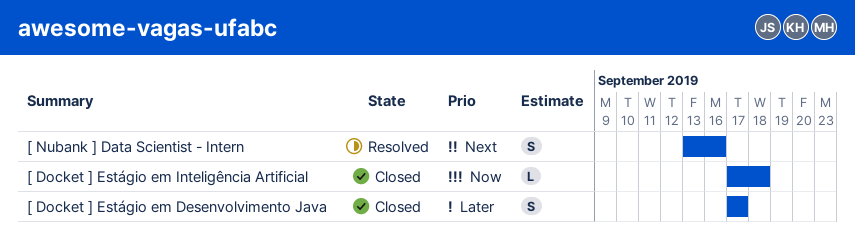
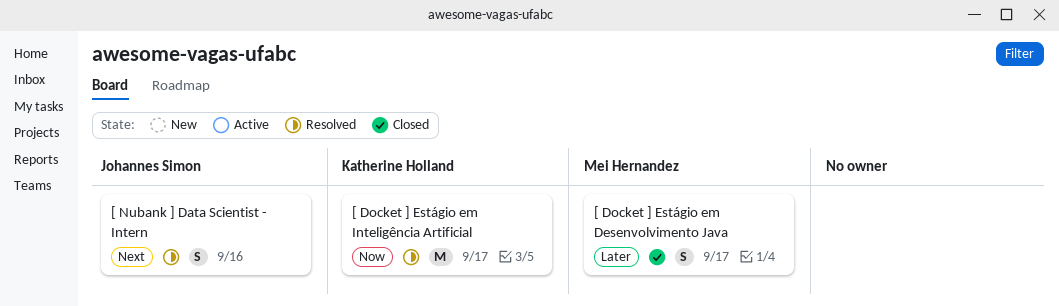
[ Docket ] Estágio em Inteligência Artificial, status: Closed -> Resolved
[ Docket ] Estágio em Inteligência Artificial, estimate: L -> M
[ Docket ] Estágio em Inteligência Artificial, due: Sep 18 -> Sep 17

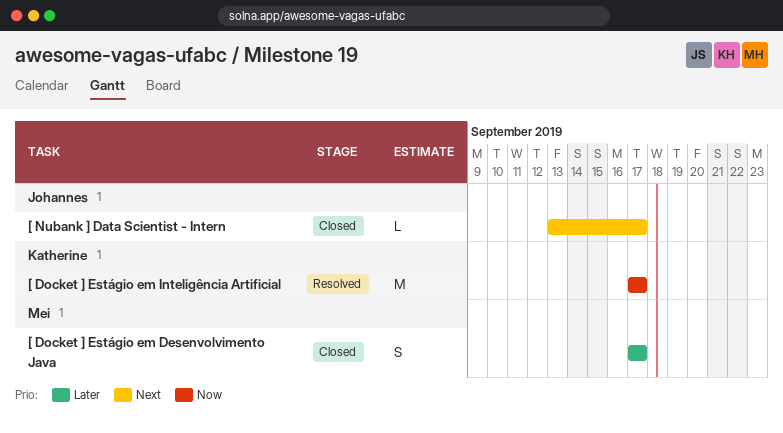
[ Nubank ] Data Scientist - Intern, status: Resolved -> Closed
[ Nubank ] Data Scientist - Intern, estimate: S -> L
[ Nubank ] Data Scientist - Intern, due: Sep 16 -> Sep 17

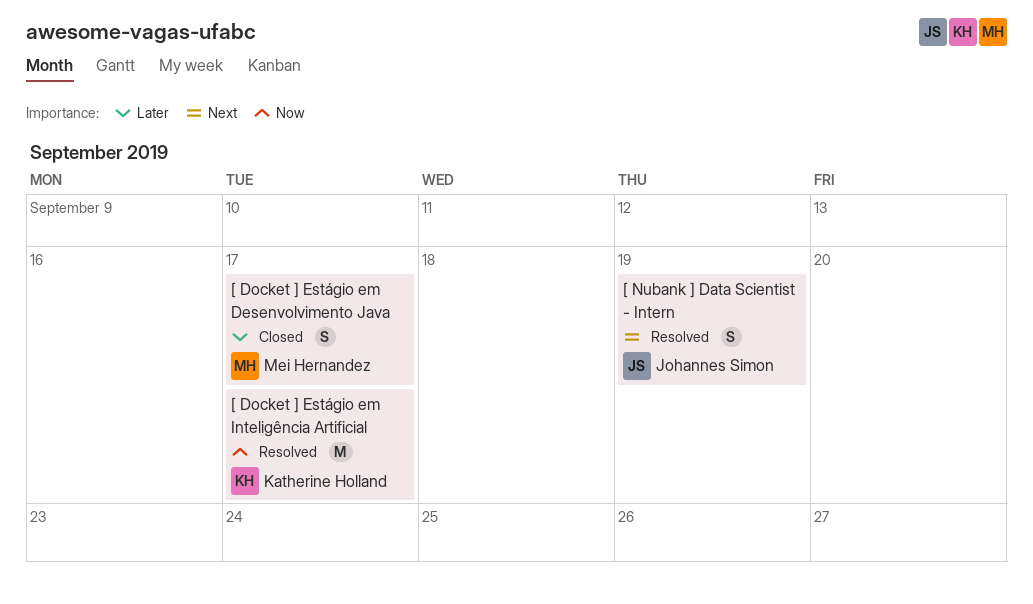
[ Nubank ] Data Scientist - Intern, status: Closed -> Resolved
[ Nubank ] Data Scientist - Intern, estimate: L -> S
[ Nubank ] Data Scientist - Intern, due: Sep 17 -> Sep 19

